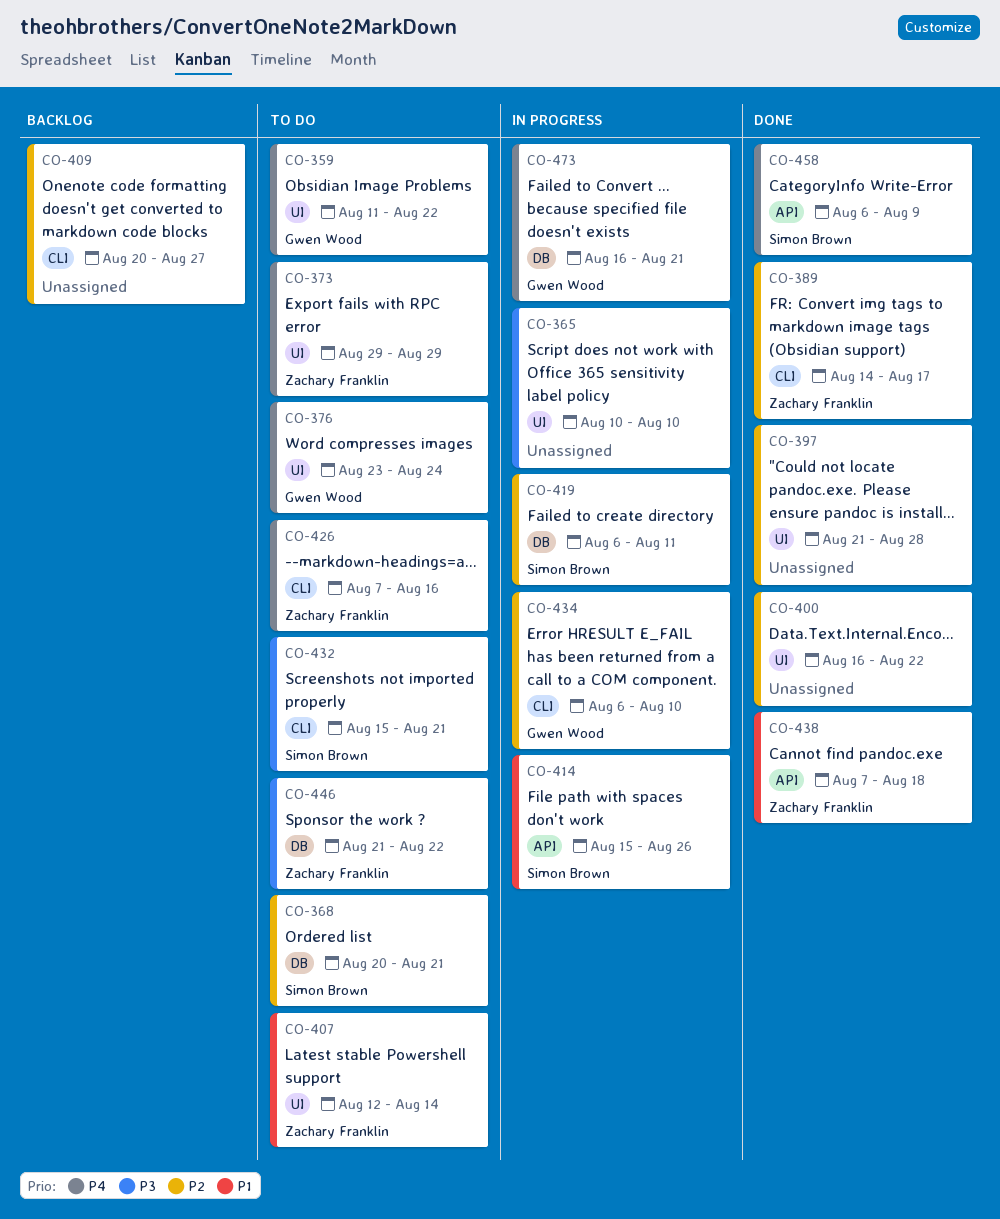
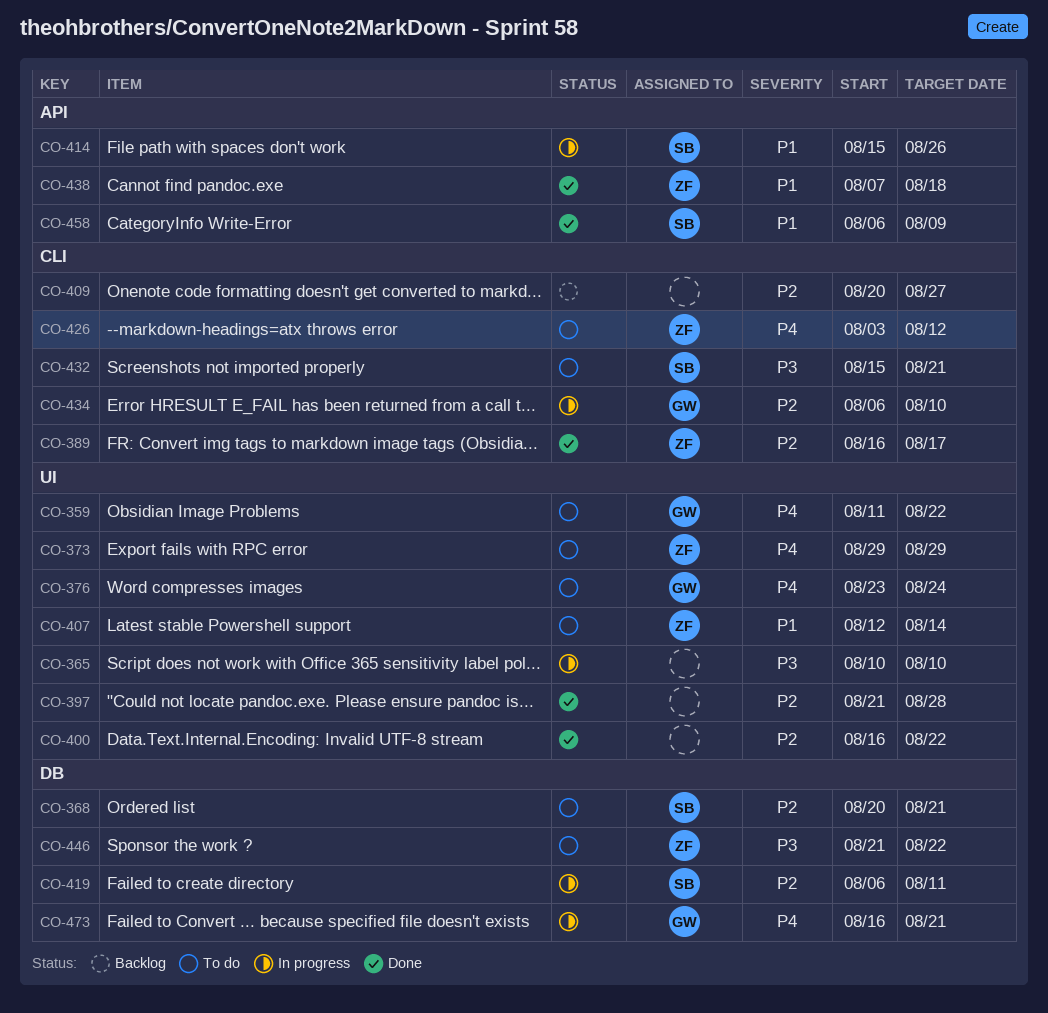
CO-389, start: Aug 14 -> Aug 16
CO-426, start: Aug 7 -> Aug 3
CO-426, due: Aug 16 -> Aug 12
CO-458, priority: P4 -> P1

